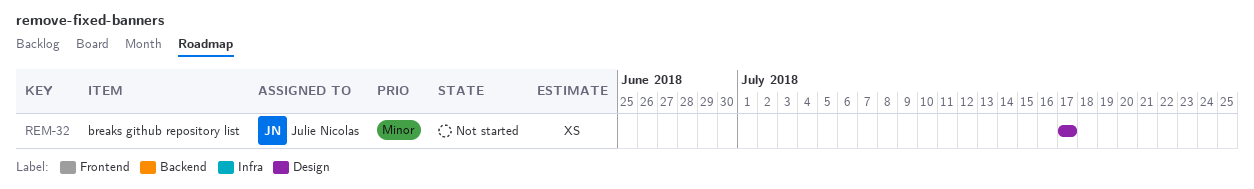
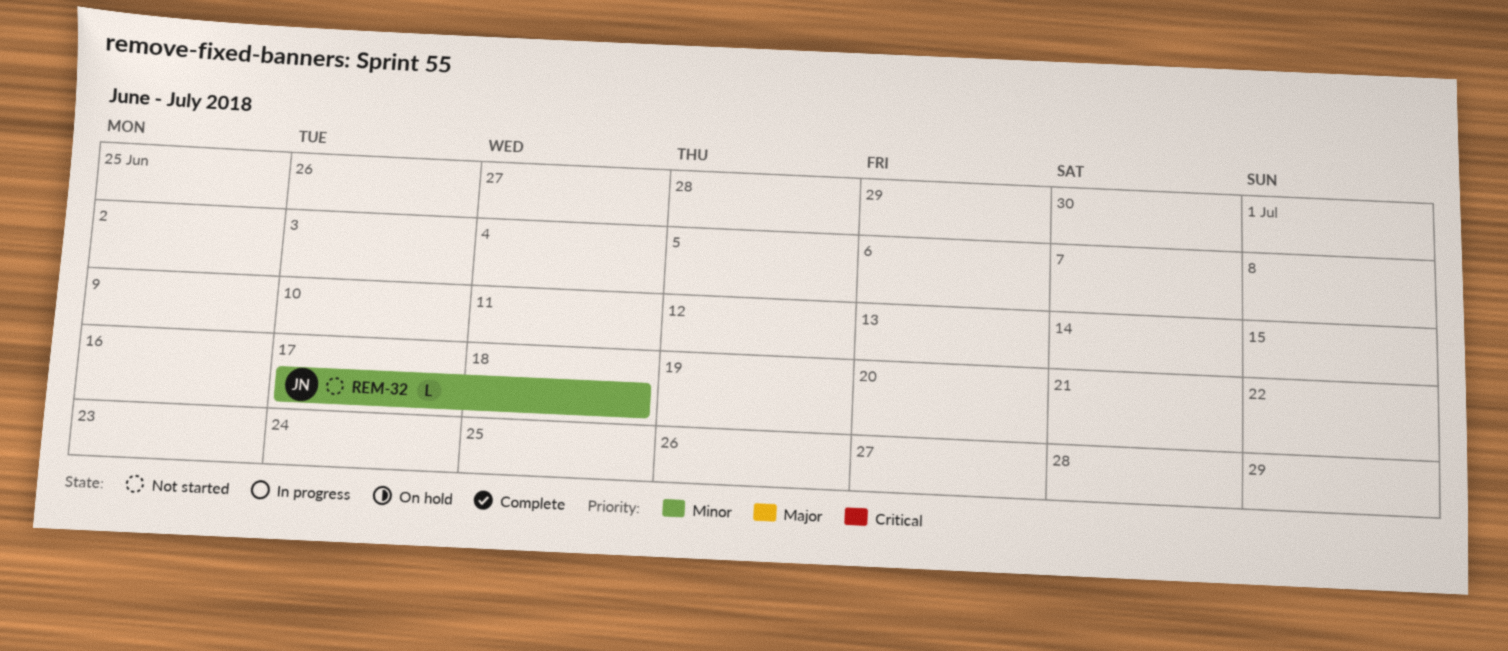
REM-32, estimate: XS -> L
REM-32, due: Jul 17 -> Jul 18

